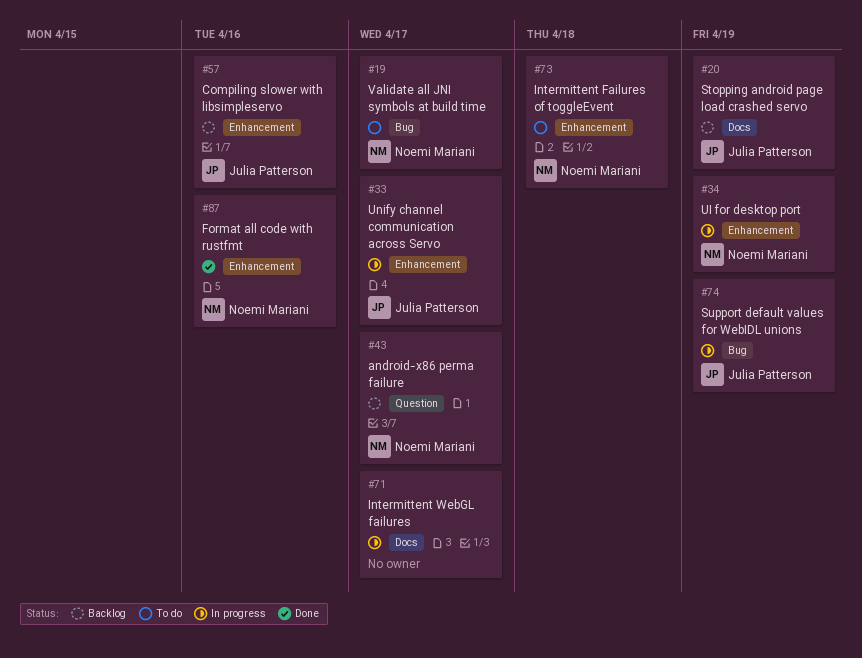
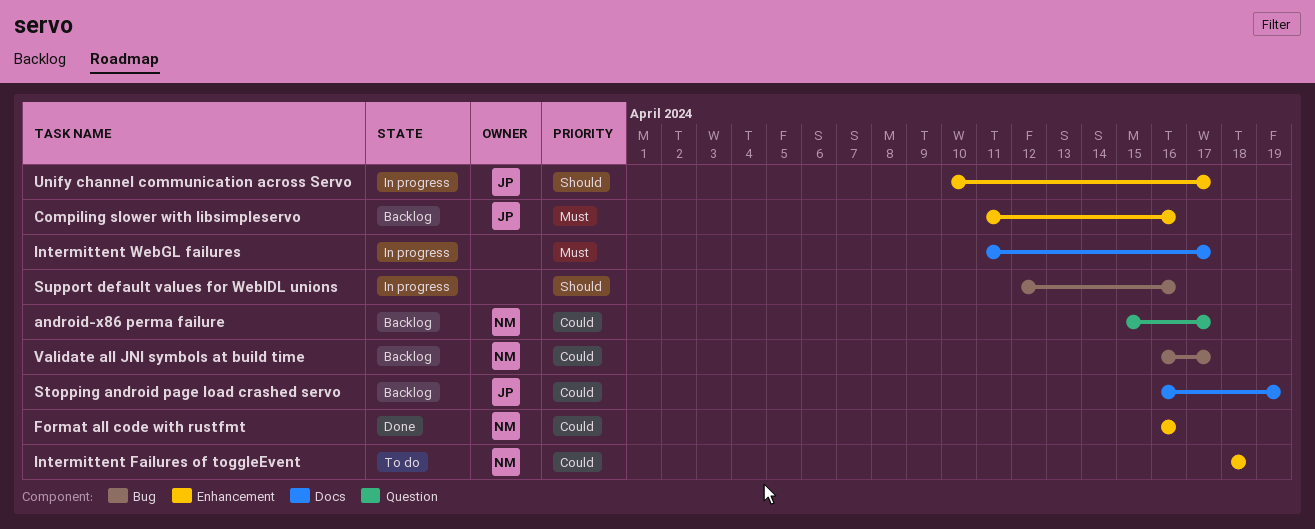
Support default values for WebIDL unions, owner: Julia Patterson -> none
Support default values for WebIDL unions, due: Apr 19 -> Apr 16
UI for desktop port: present -> none
Validate all JNI symbols at build time, status: To do -> Backlog

